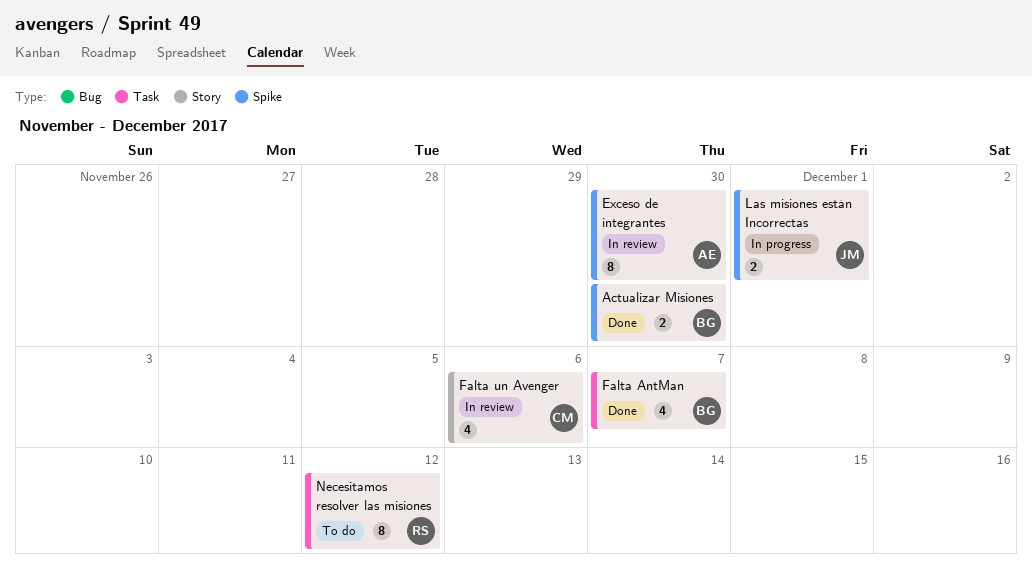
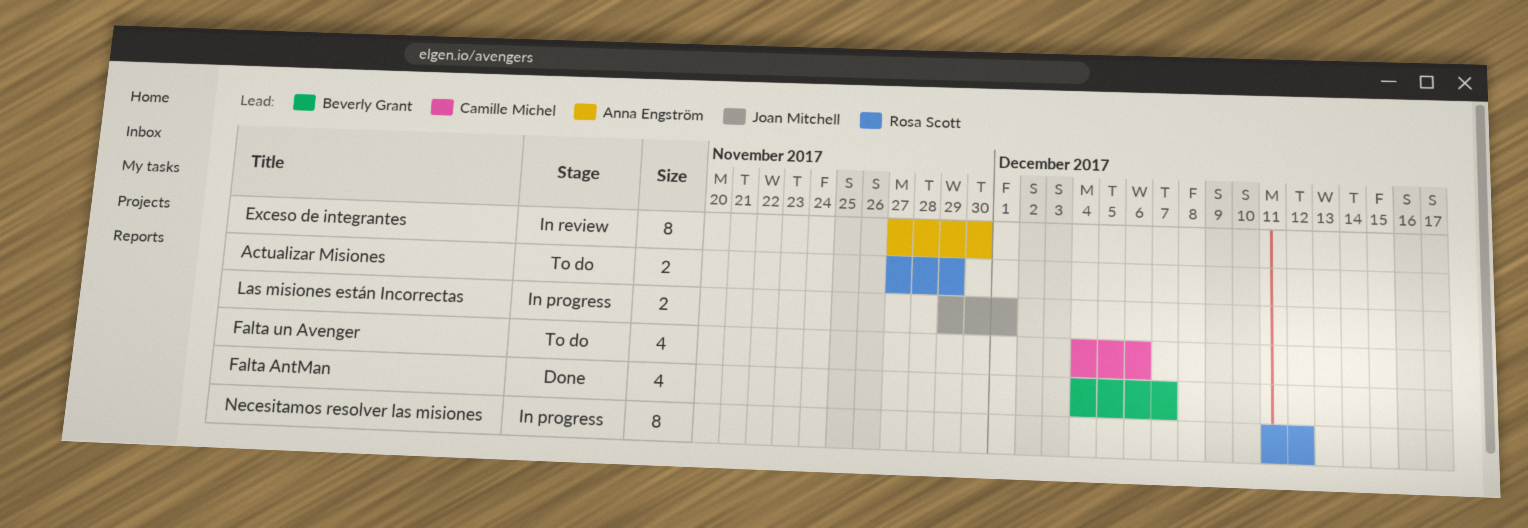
Actualizar Misiones, status: Done -> To do
Actualizar Misiones, owner: Beverly Grant -> Rosa Scott
Actualizar Misiones, due: Nov 30 -> Nov 29
Falta un Avenger, status: In review -> To do
Necesitamos resolver las misiones, status: To do -> In progress

